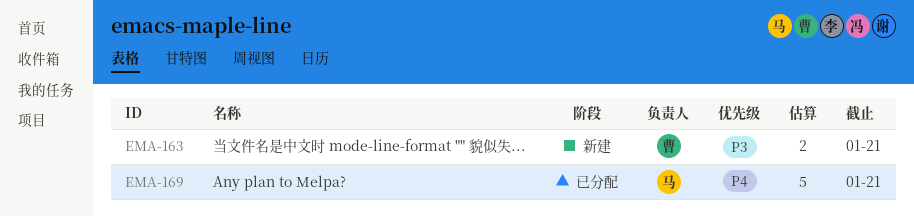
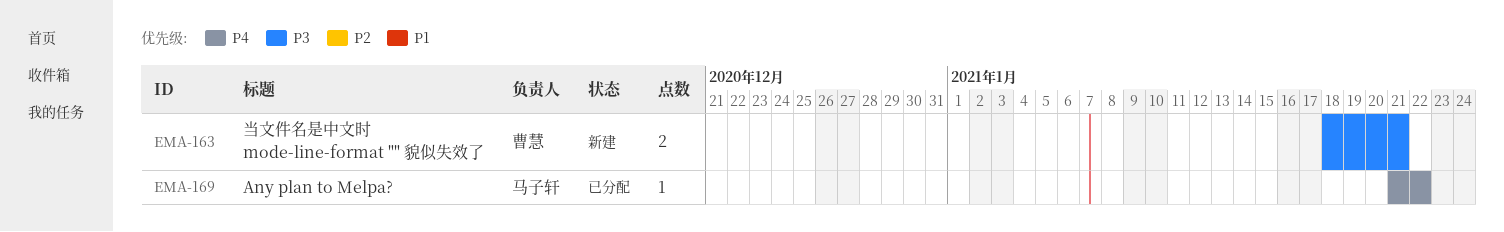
EMA-169, estimate: 5 -> 1
EMA-169, due: Jan 21 -> Jan 22

